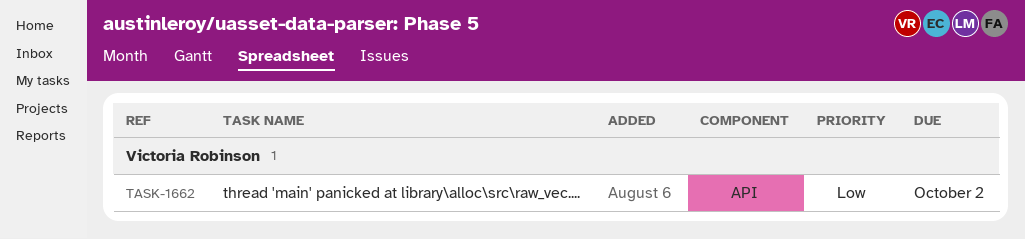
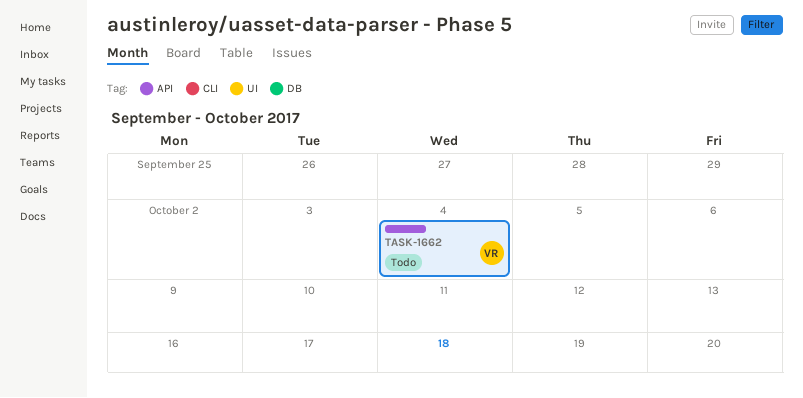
TASK-1662, due: Oct 2 -> Oct 4

